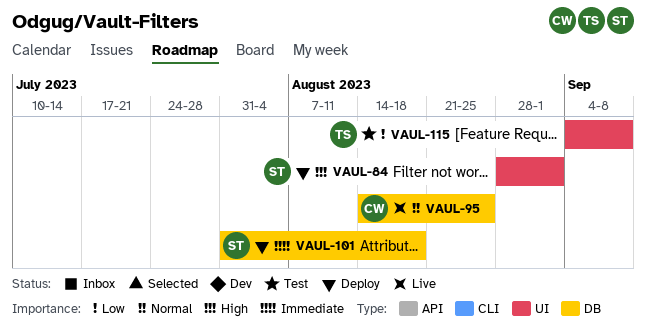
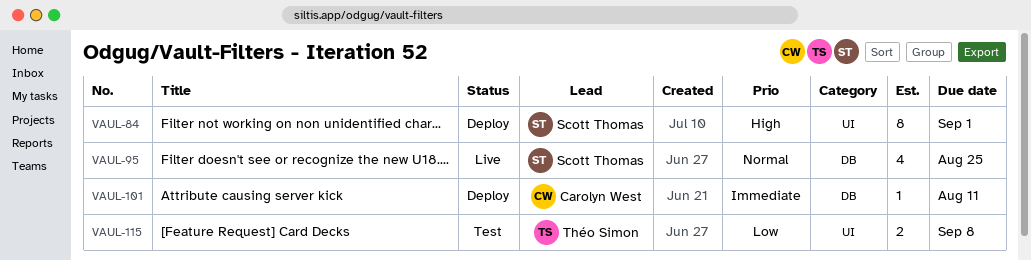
VAUL-95, owner: Carolyn West -> Scott Thomas
VAUL-101, owner: Scott Thomas -> Carolyn West
VAUL-101, due: Aug 18 -> Aug 11

